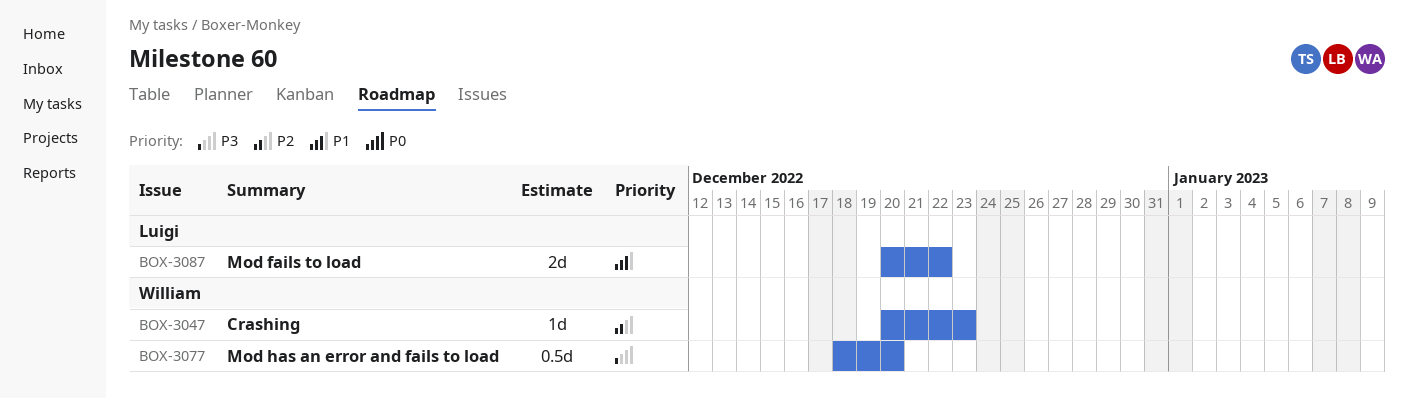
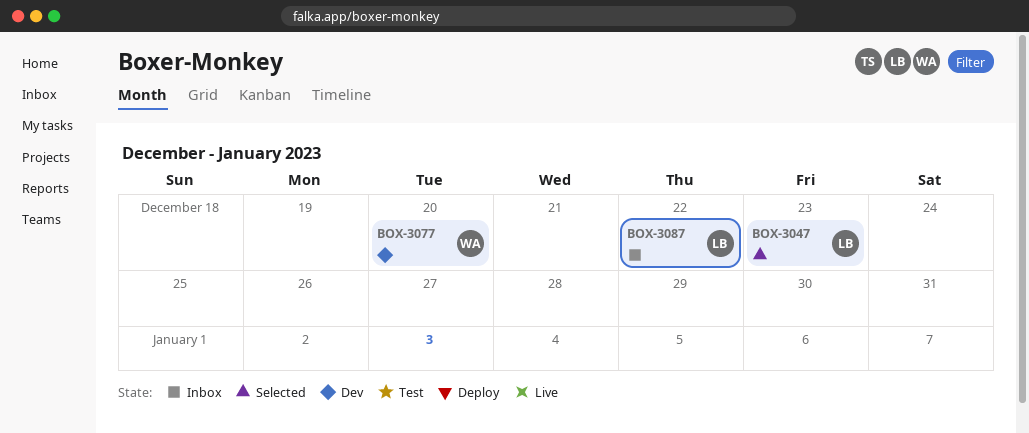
BOX-3047, owner: William -> Luigi

